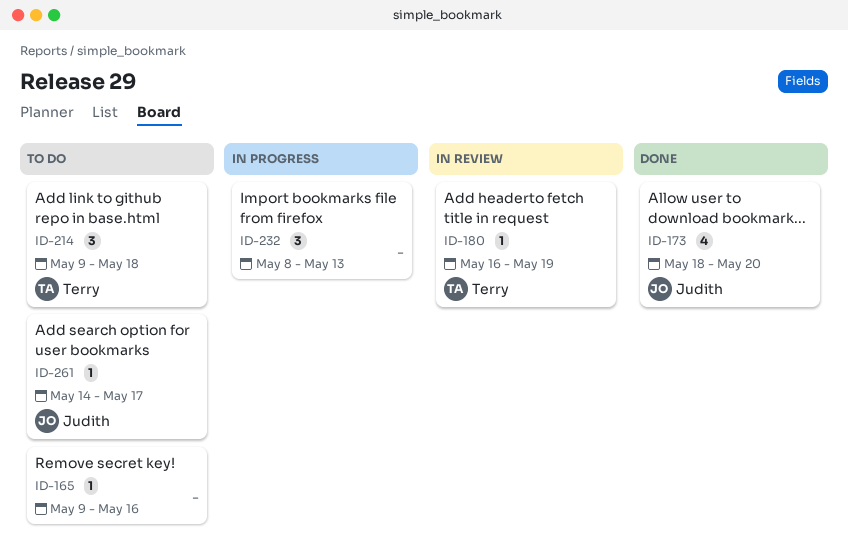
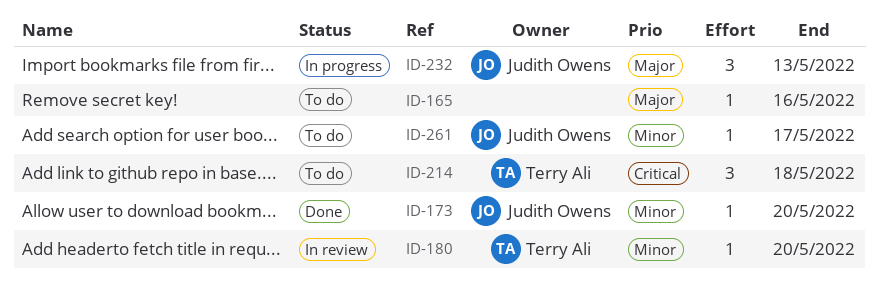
ID-173, estimate: 4 -> 1
ID-180, due: May 19 -> May 20
ID-232, owner: none -> Judith Owens

